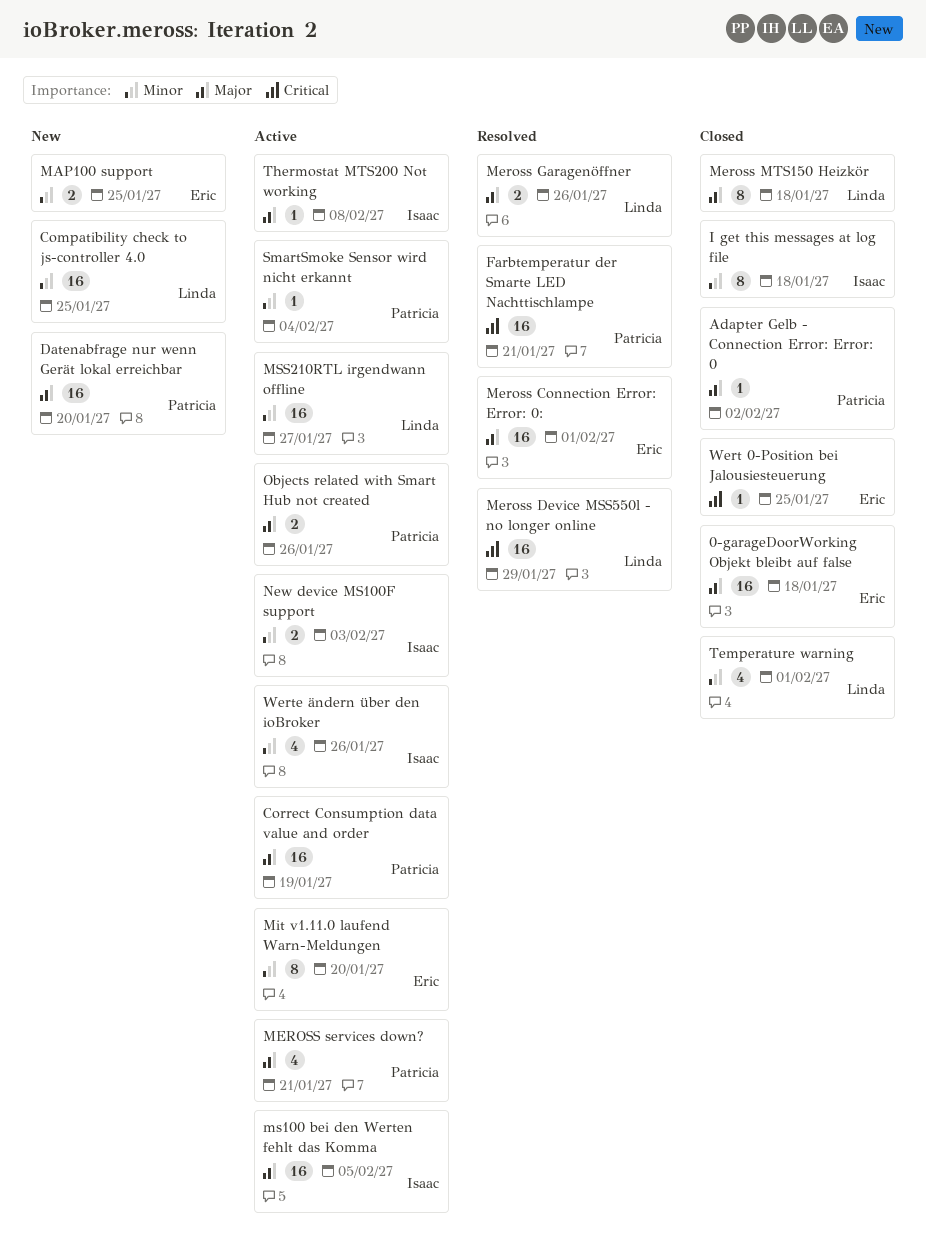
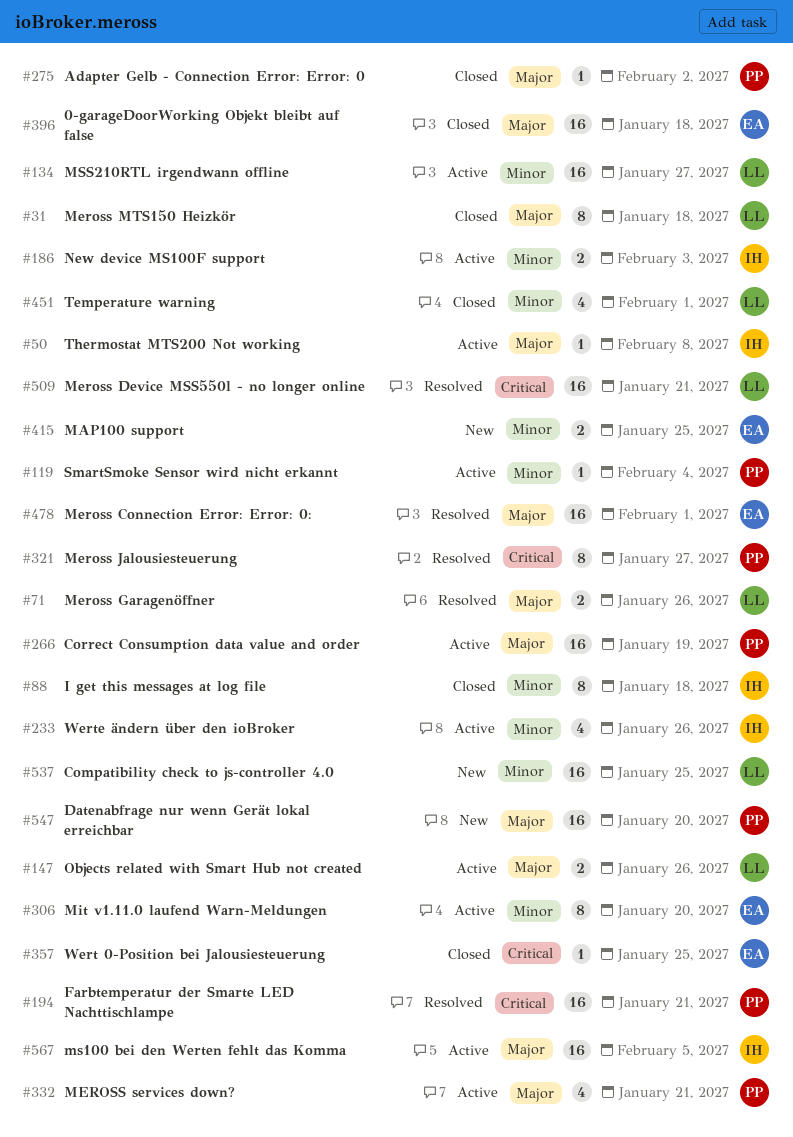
Meross Device MSS550l - no longer online, due: Jan 29 -> Jan 21
Meross Jalousiesteuerung: none -> present
Objects related with Smart Hub not created, owner: Patricia -> Linda

